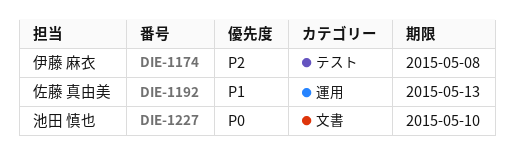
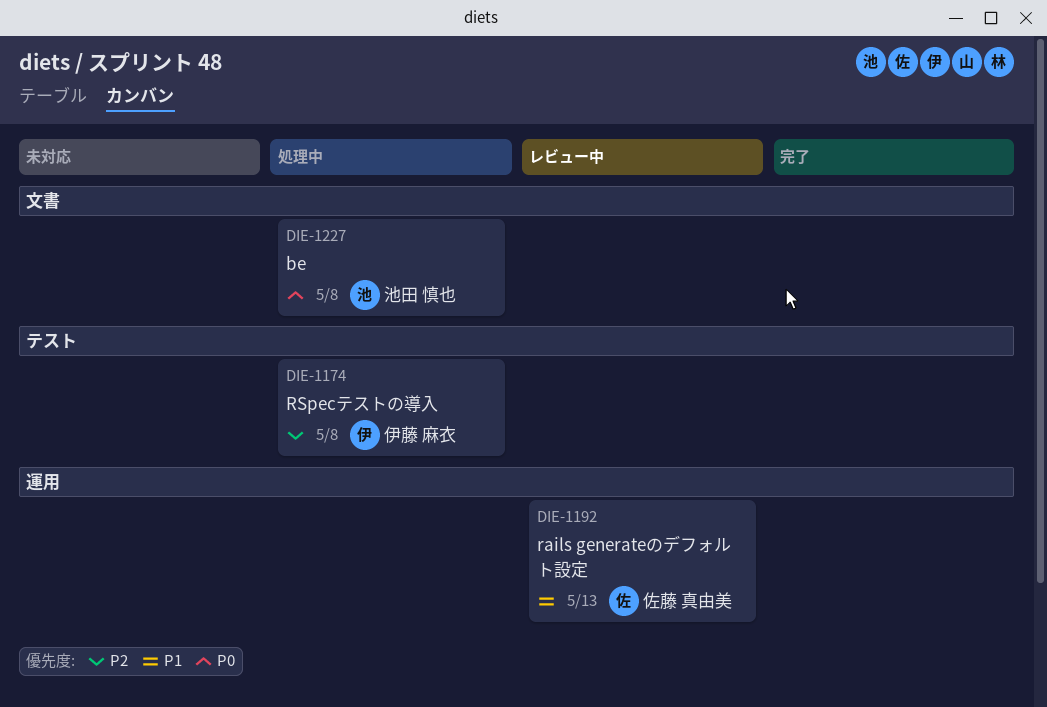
DIE-1227, due: May 10 -> May 8

